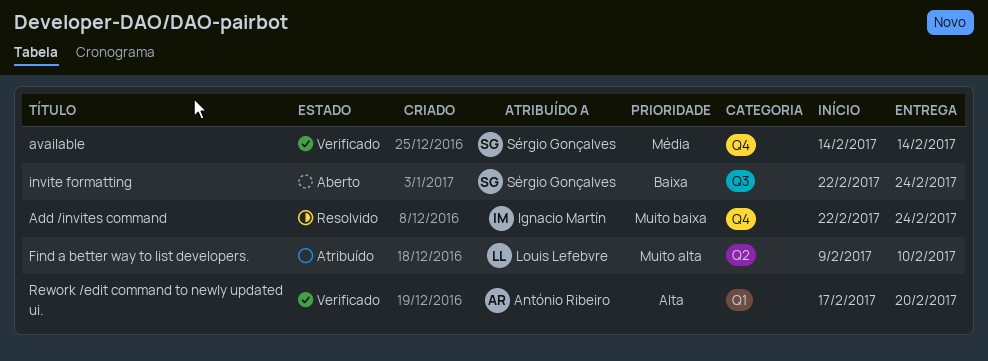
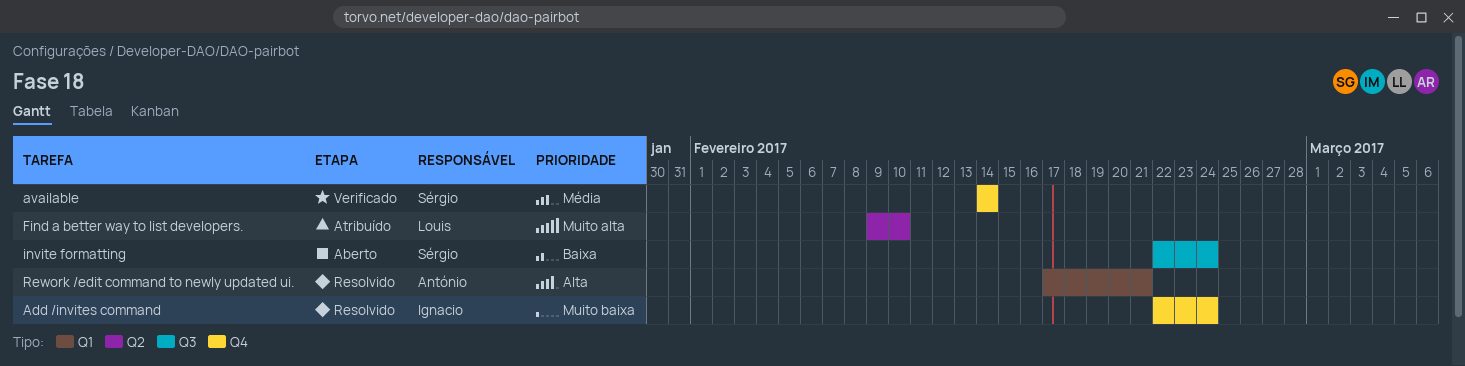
Rework /edit command to newly updated ui., status: Verificado -> Resolvido
Rework /edit command to newly updated ui., due: Feb 20 -> Feb 21

